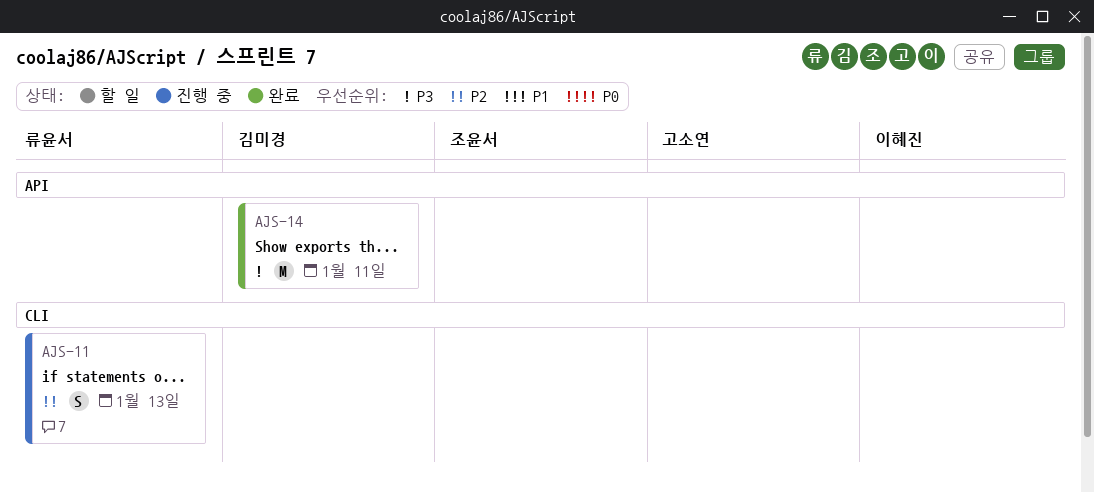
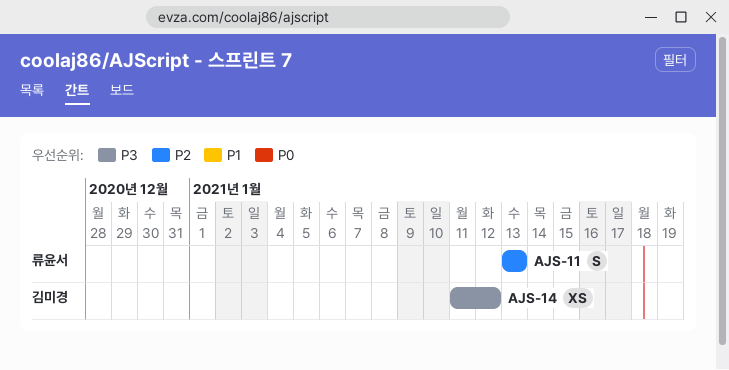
AJS-14, estimate: M -> XS
AJS-14, due: Jan 11 -> Jan 12

